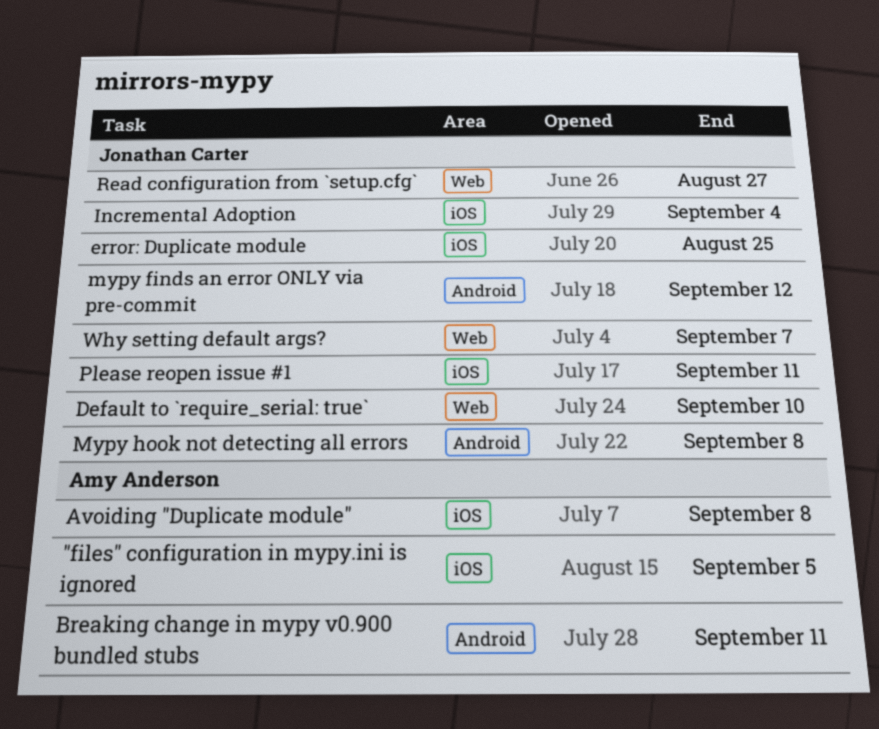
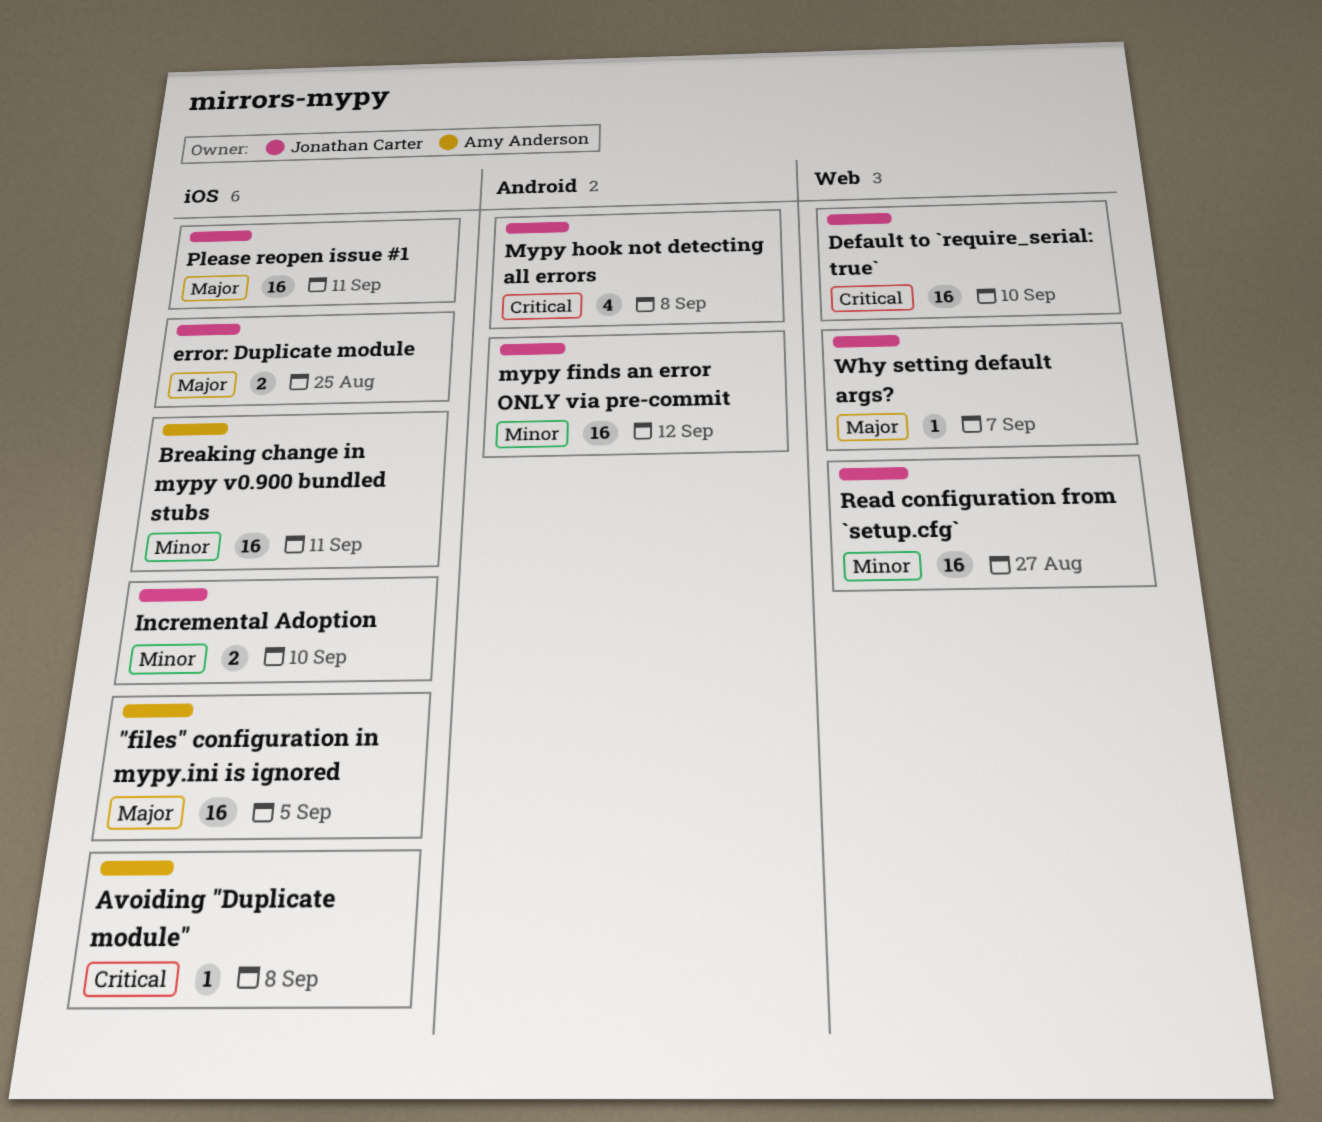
Breaking change in mypy v0.900 bundled stubs, label: Android -> iOS
Incremental Adoption, due: Sep 4 -> Sep 10

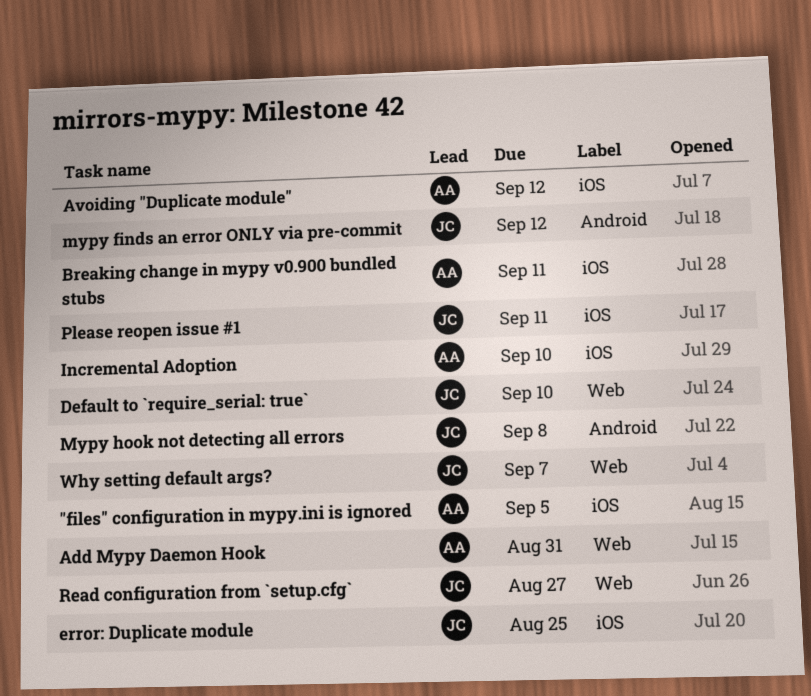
Add Mypy Daemon Hook: none -> present
Avoiding "Duplicate module", due: Sep 8 -> Sep 12
Incremental Adoption, owner: Jonathan Carter -> Amy Anderson

